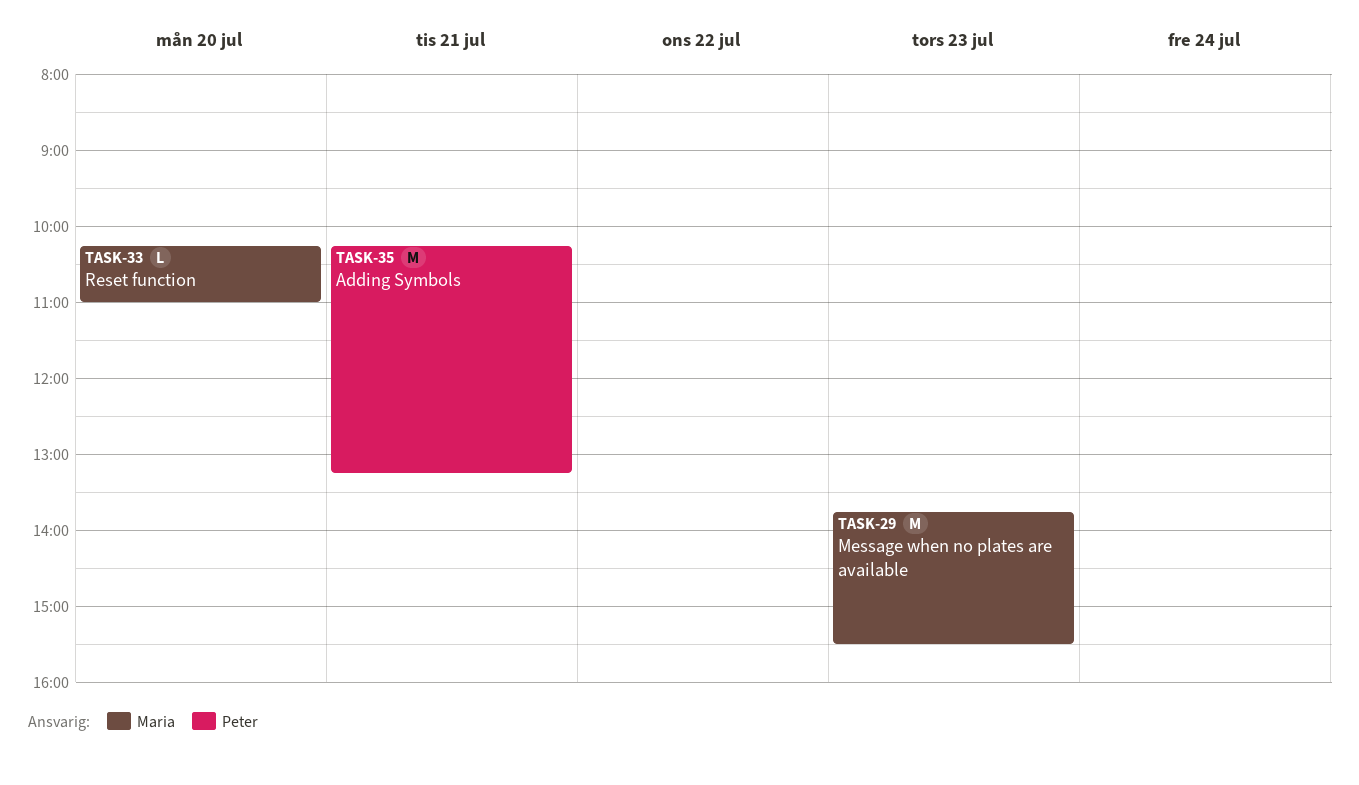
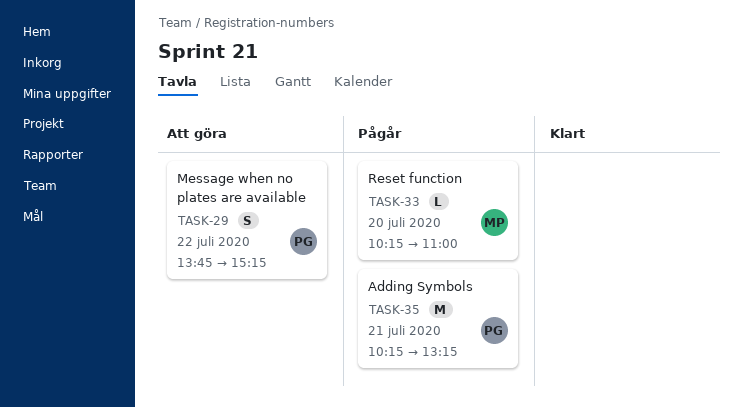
TASK-29, owner: Maria -> Peter
TASK-29, estimate: M -> S
TASK-29, day: Jul 23 -> Jul 22
TASK-29, ends: 15:30 -> 15:15

